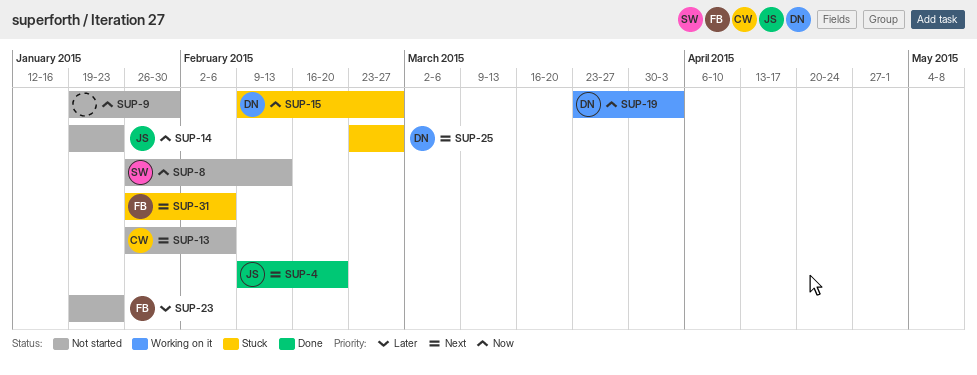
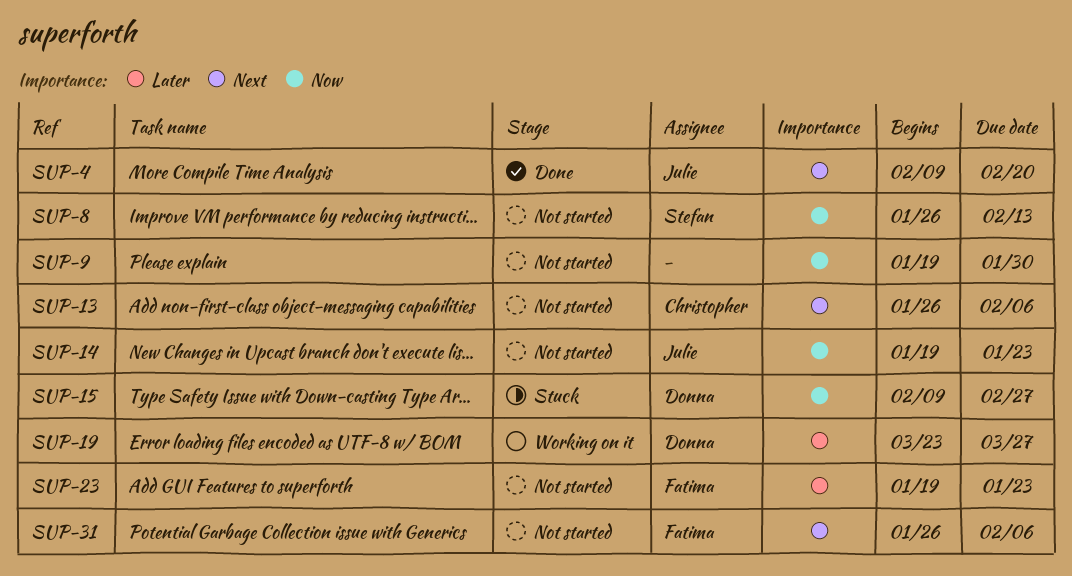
SUP-19, priority: Now -> Later
SUP-19, due: Apr 3 -> Mar 27
SUP-25: present -> none
SUP-31, status: Stuck -> Not started

